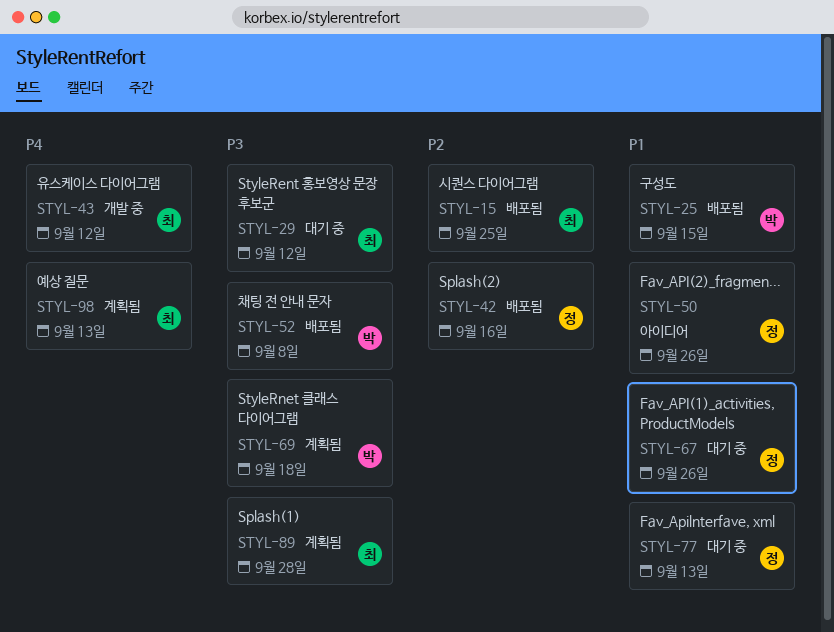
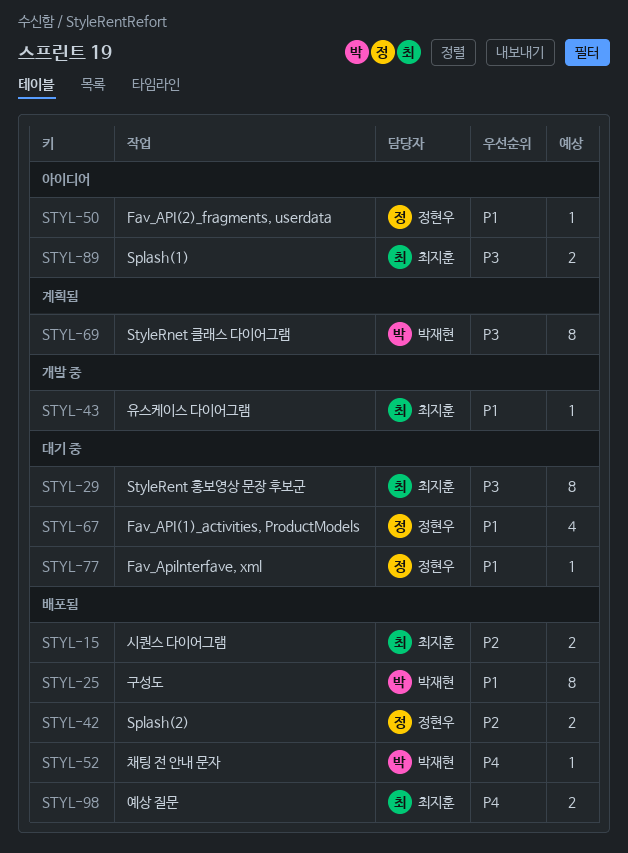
STYL-43, priority: P4 -> P1
STYL-52, priority: P3 -> P4
STYL-89, status: 계획됨 -> 아이디어
STYL-98, status: 계획됨 -> 배포됨

